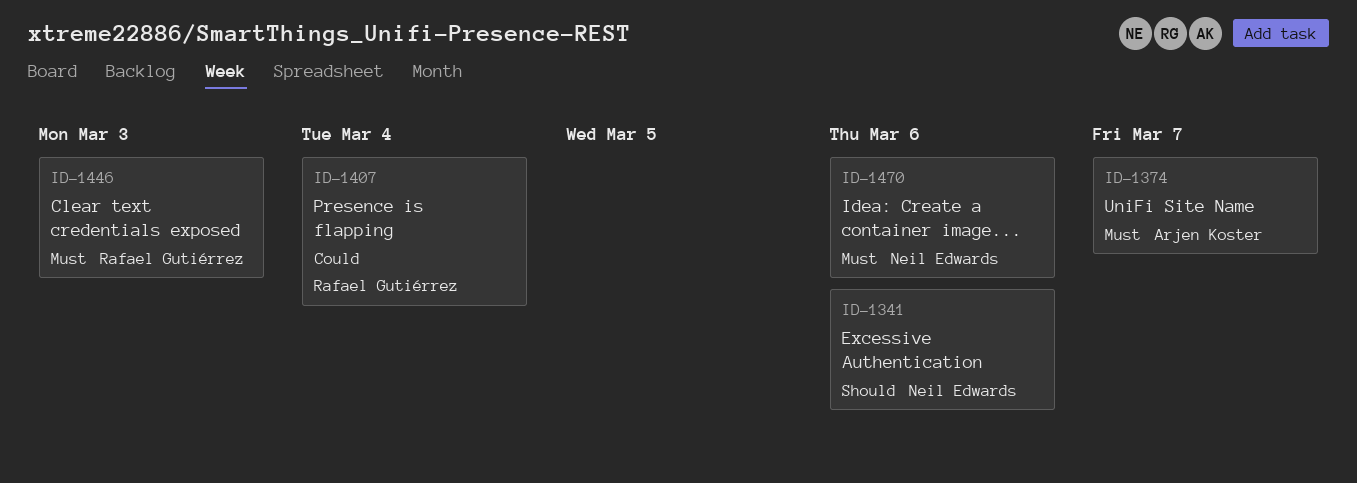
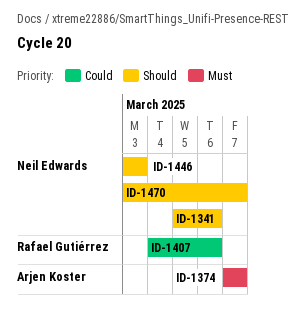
ID-1407, due: Mar 4 -> Mar 6
ID-1446, owner: Rafael Gutiérrez -> Neil Edwards
ID-1446, priority: Must -> Should
ID-1470, priority: Must -> Should
ID-1470, due: Mar 6 -> Mar 7

